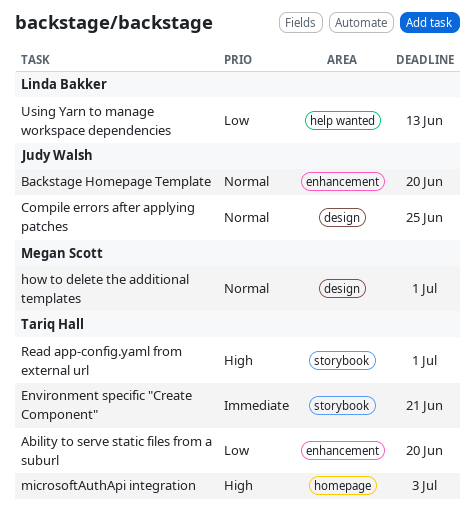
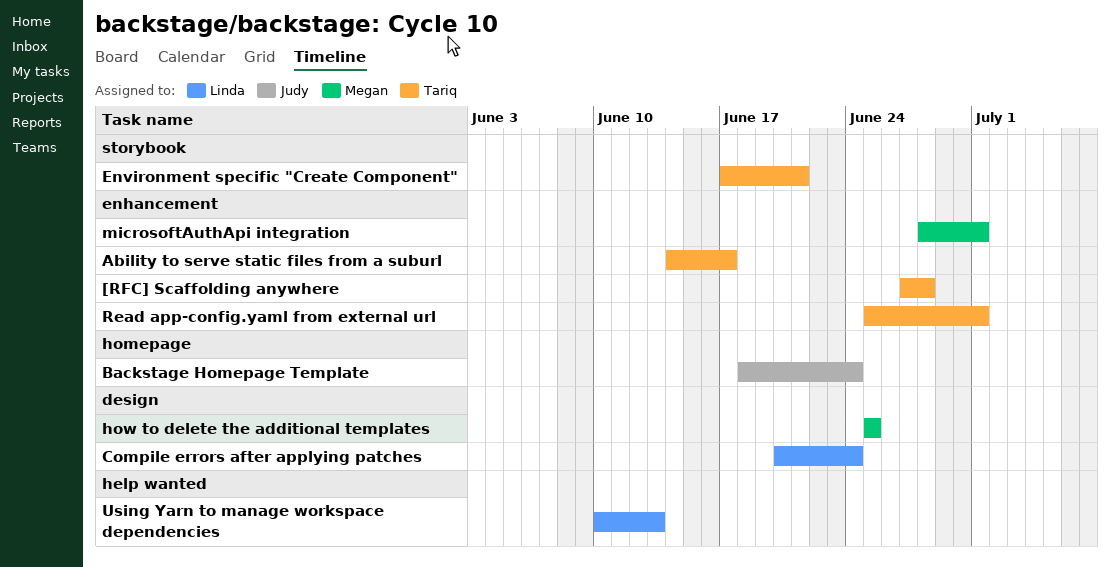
[RFC] Scaffolding anywhere: none -> present
Ability to serve static files from a suburl, due: Jun 20 -> Jun 17
Backstage Homepage Template, label: enhancement -> homepage
Backstage Homepage Template, due: Jun 20 -> Jun 24
Compile errors after applying patches, owner: Judy Walsh -> Linda Bakker
Compile errors after applying patches, due: Jun 25 -> Jun 24
how to delete the additional templates, due: Jul 1 -> Jun 25
microsoftAuthApi integration, owner: Tariq Hall -> Megan Scott
microsoftAuthApi integration, label: homepage -> enhancement
microsoftAuthApi integration, due: Jul 3 -> Jul 1
Read app-config.yaml from external url, label: storybook -> enhancement

